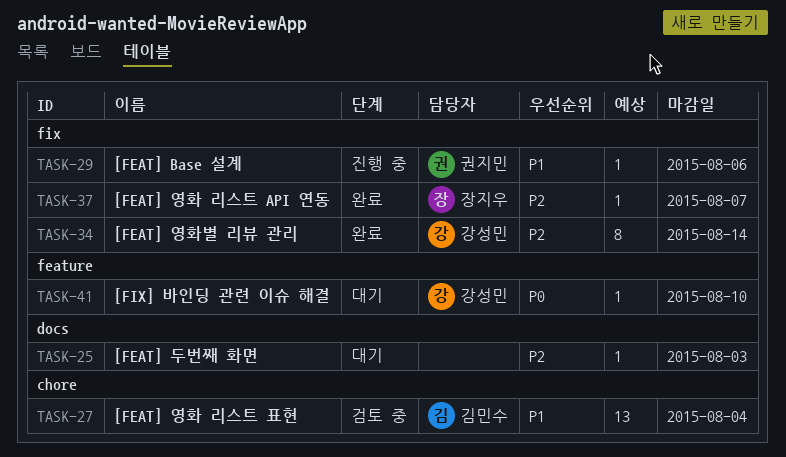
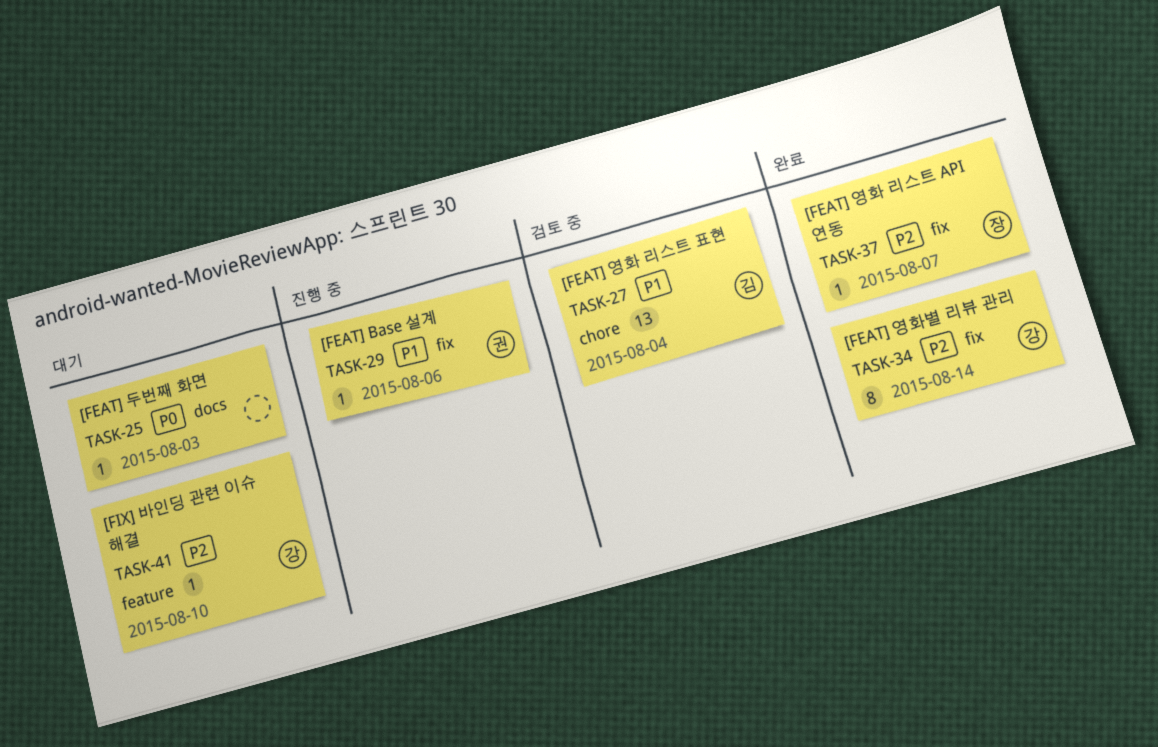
TASK-25, priority: P2 -> P0
TASK-41, priority: P0 -> P2

